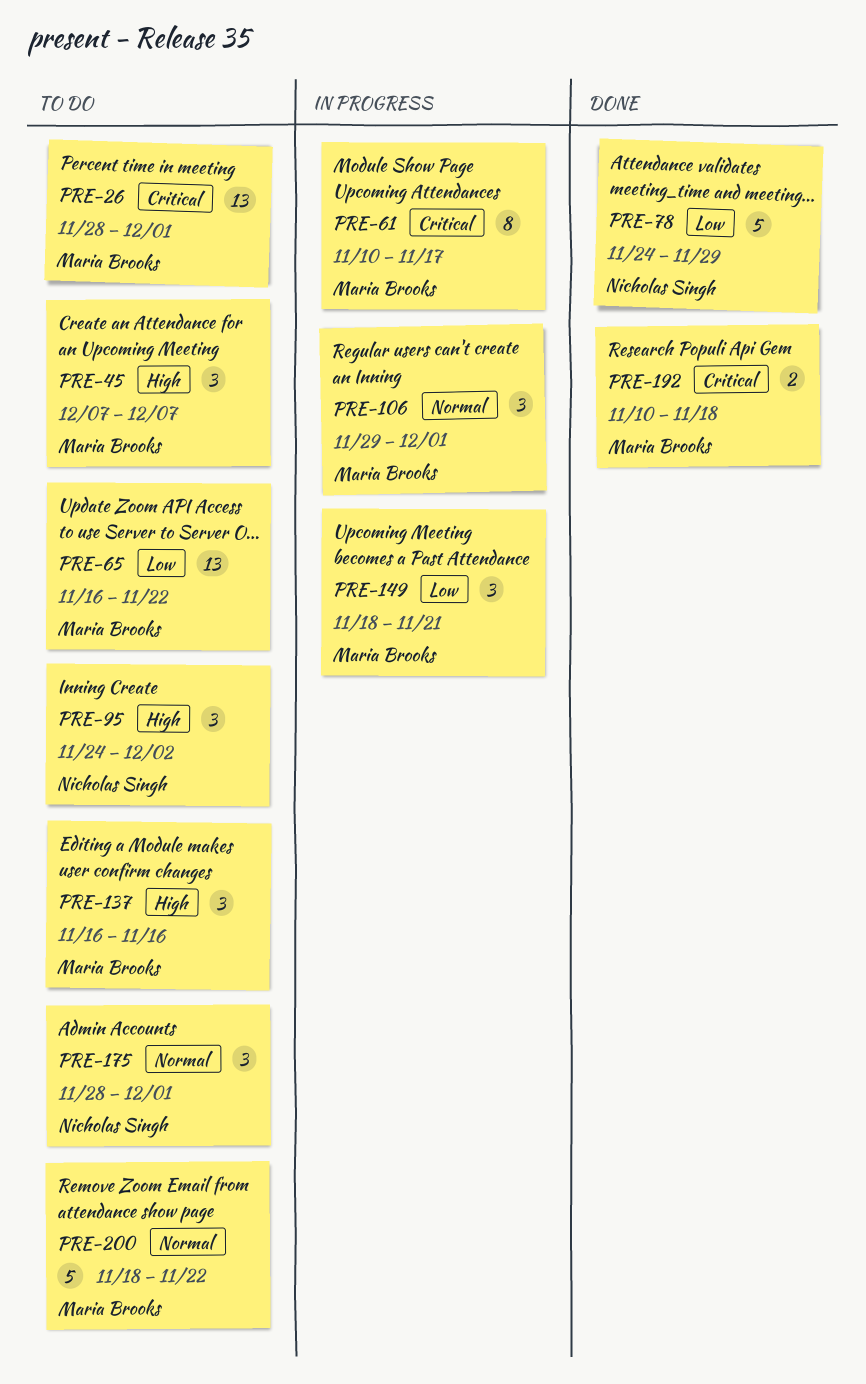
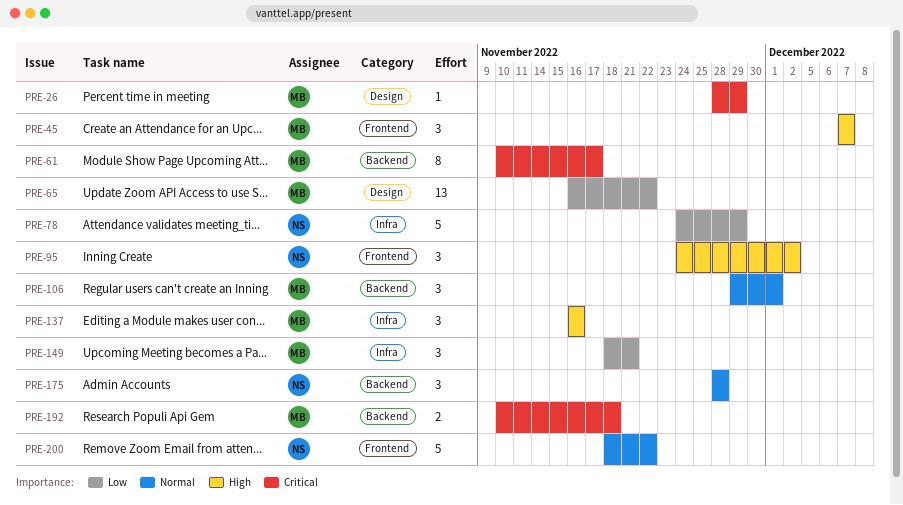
PRE-26, estimate: 13 -> 1
PRE-26, due: Dec 1 -> Nov 29
PRE-175, due: Dec 1 -> Nov 28
PRE-200, owner: Maria Brooks -> Nicholas Singh

